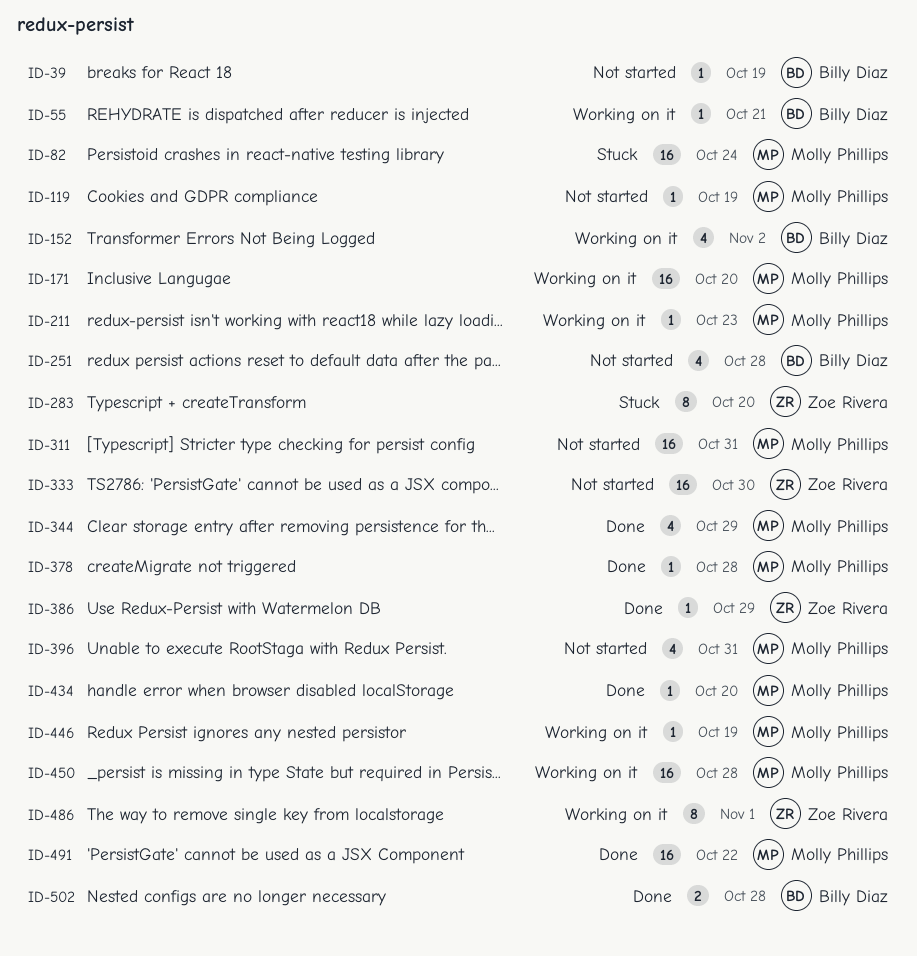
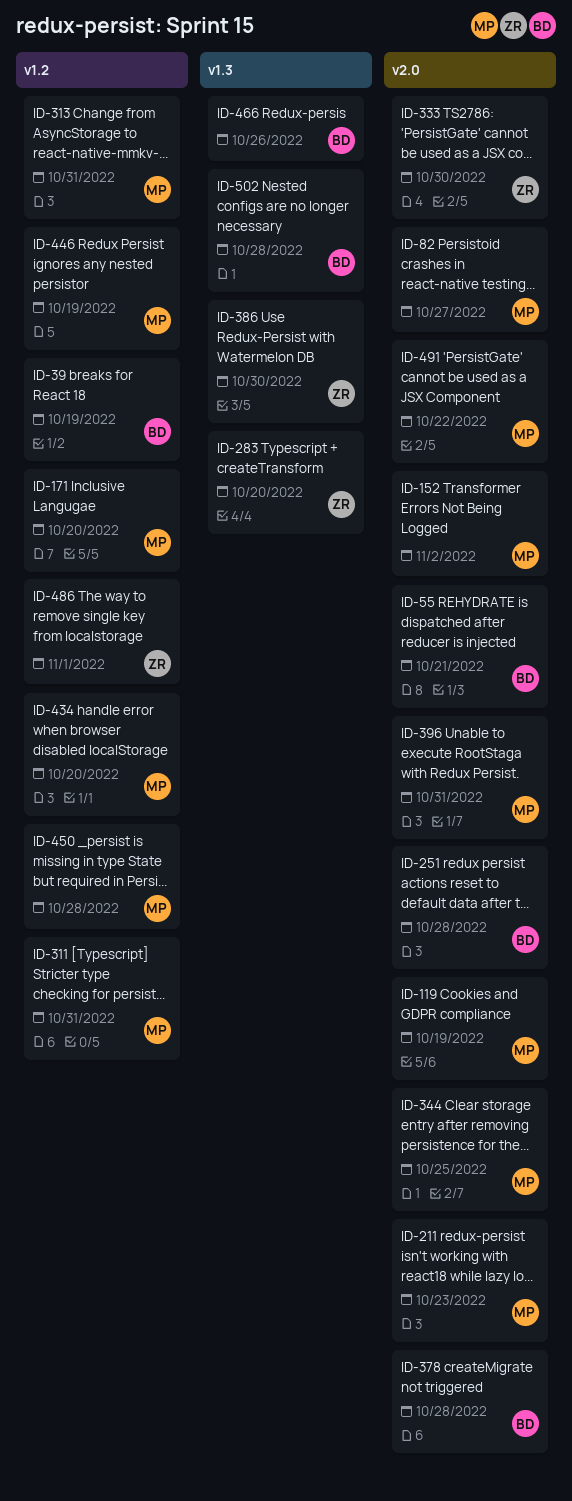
ID-82, due: Oct 24 -> Oct 27
ID-152, owner: Billy Diaz -> Molly Phillips
ID-313: none -> present
ID-344, due: Oct 29 -> Oct 25
ID-378, owner: Molly Phillips -> Billy Diaz
ID-386, due: Oct 29 -> Oct 30
ID-466: none -> present

